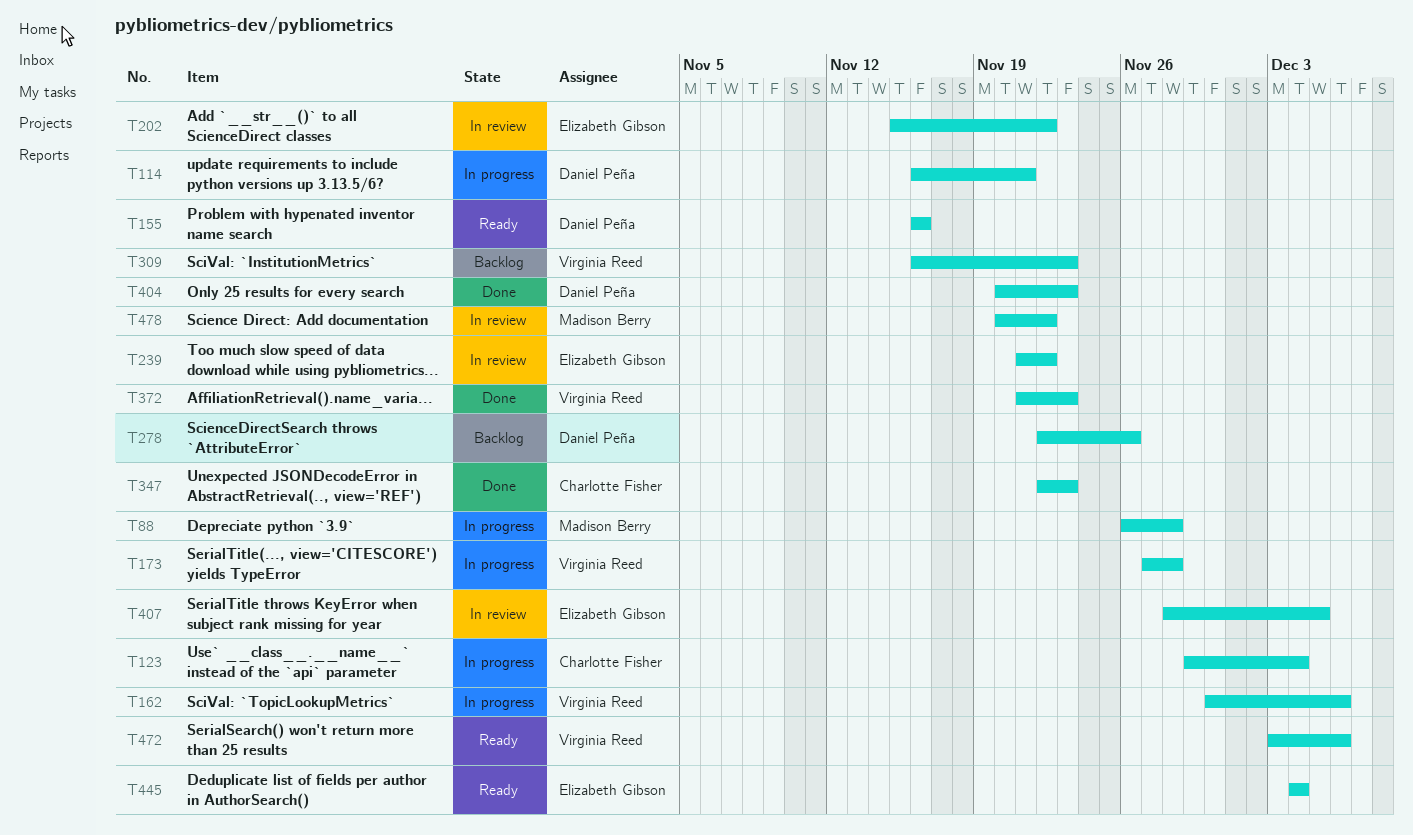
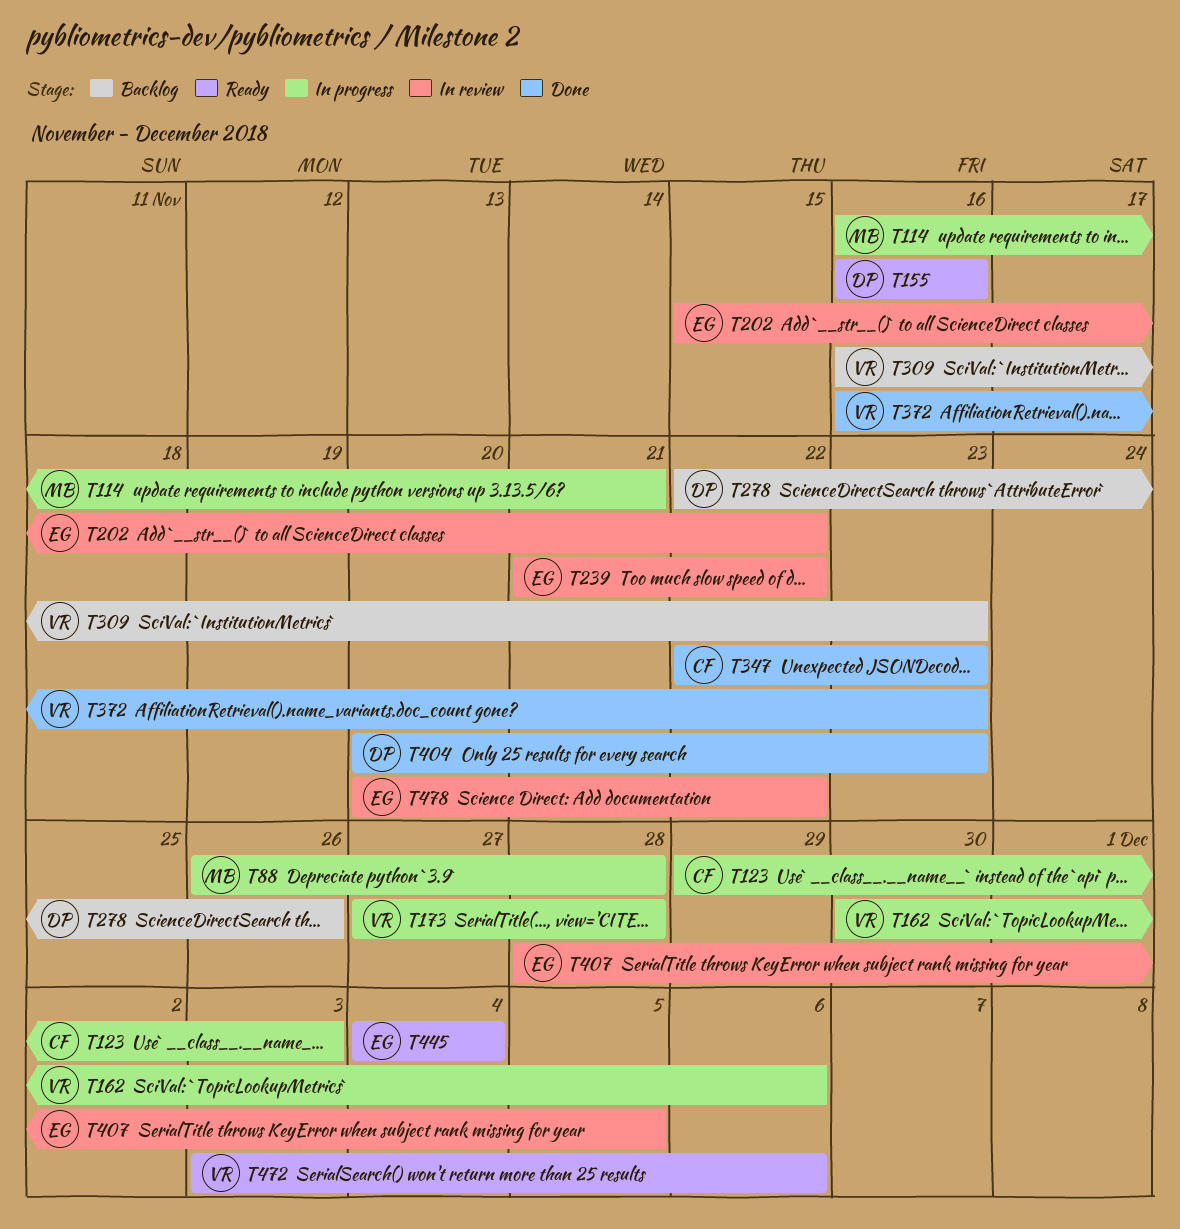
T114, owner: Daniel Peña -> Madison Berry
T123, due: Dec 4 -> Dec 3
T372, start: Nov 21 -> Nov 16
T478, owner: Madison Berry -> Elizabeth Gibson

